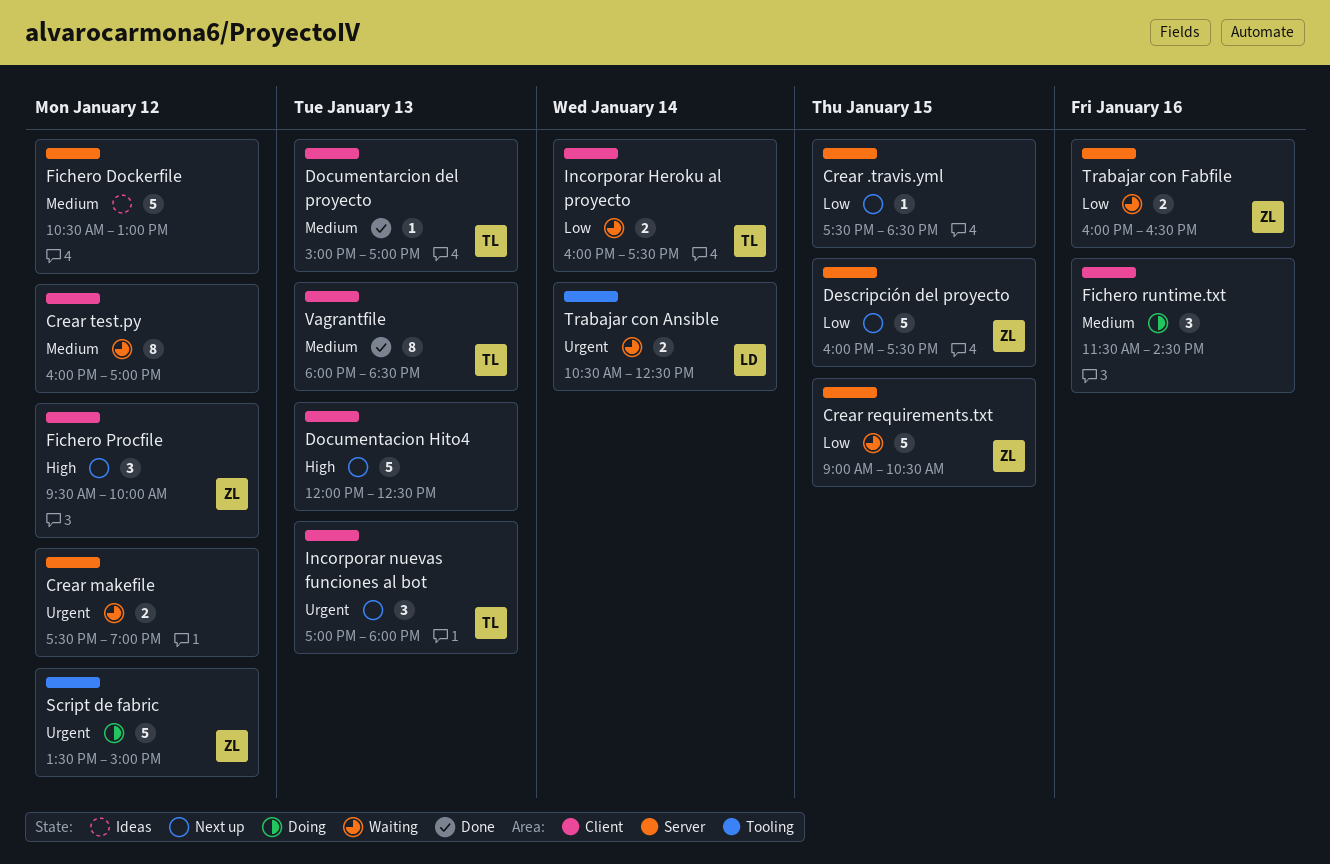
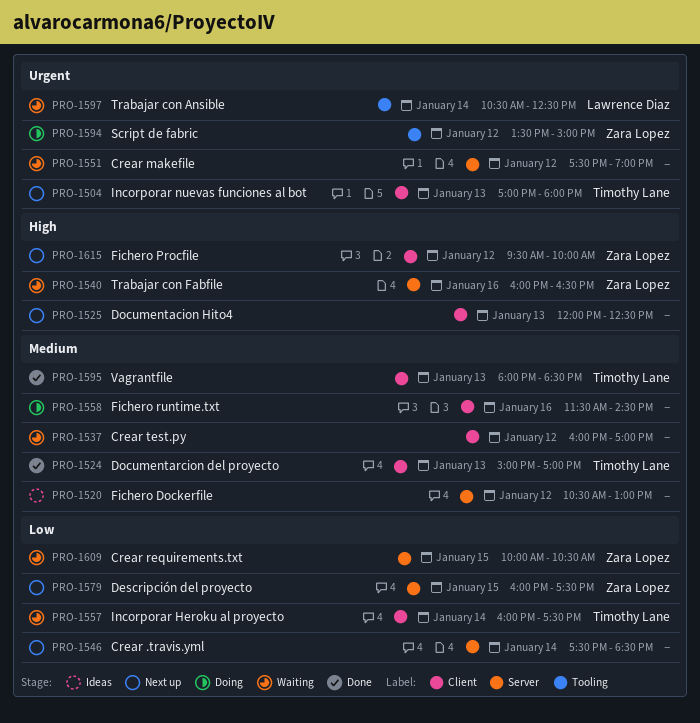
Crear .travis.yml, day: Jan 15 -> Jan 14
Crear requirements.txt, begins: 09:00 -> 10:00
Trabajar con Fabfile, priority: Low -> High

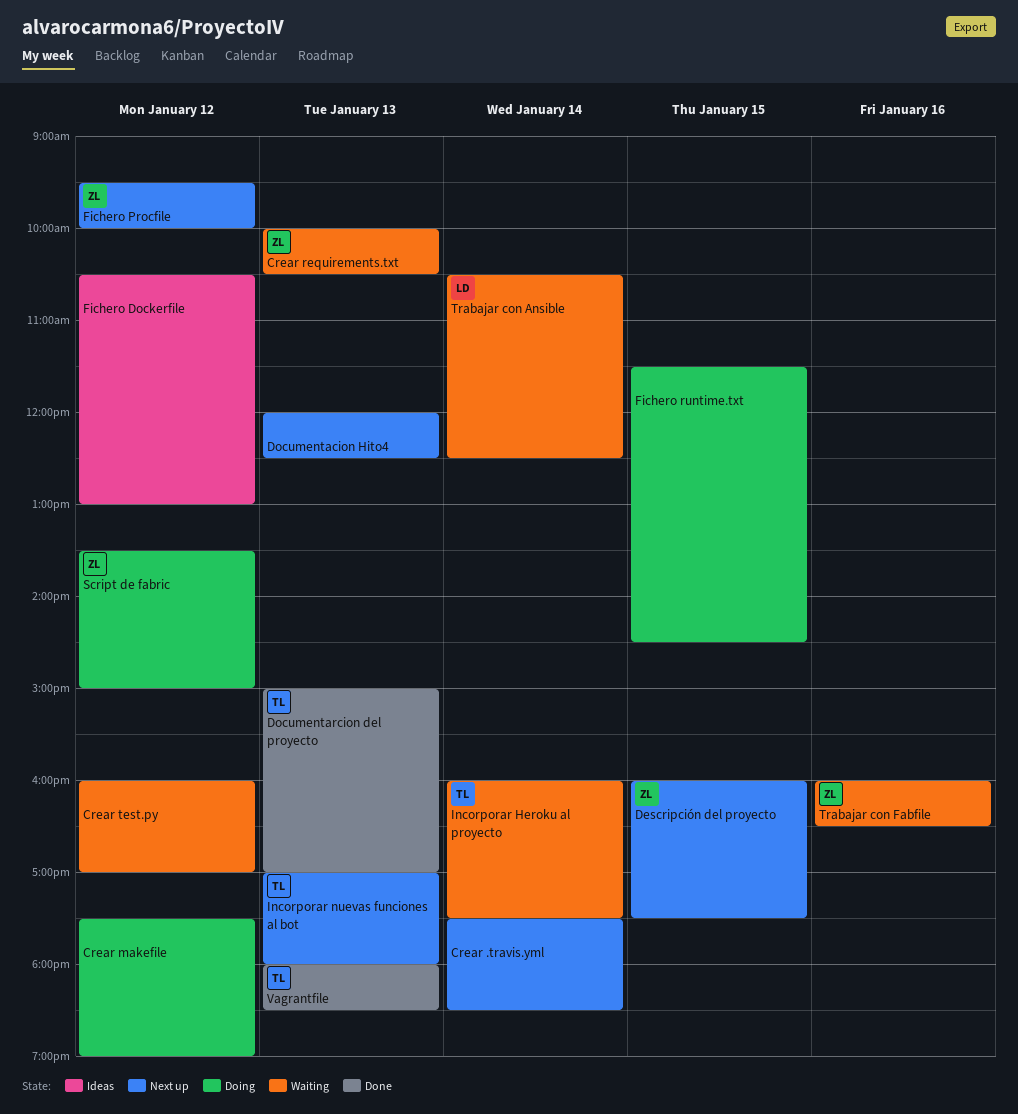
Crear makefile, status: Waiting -> Doing
Crear requirements.txt, day: Jan 15 -> Jan 13
Fichero runtime.txt, day: Jan 16 -> Jan 15

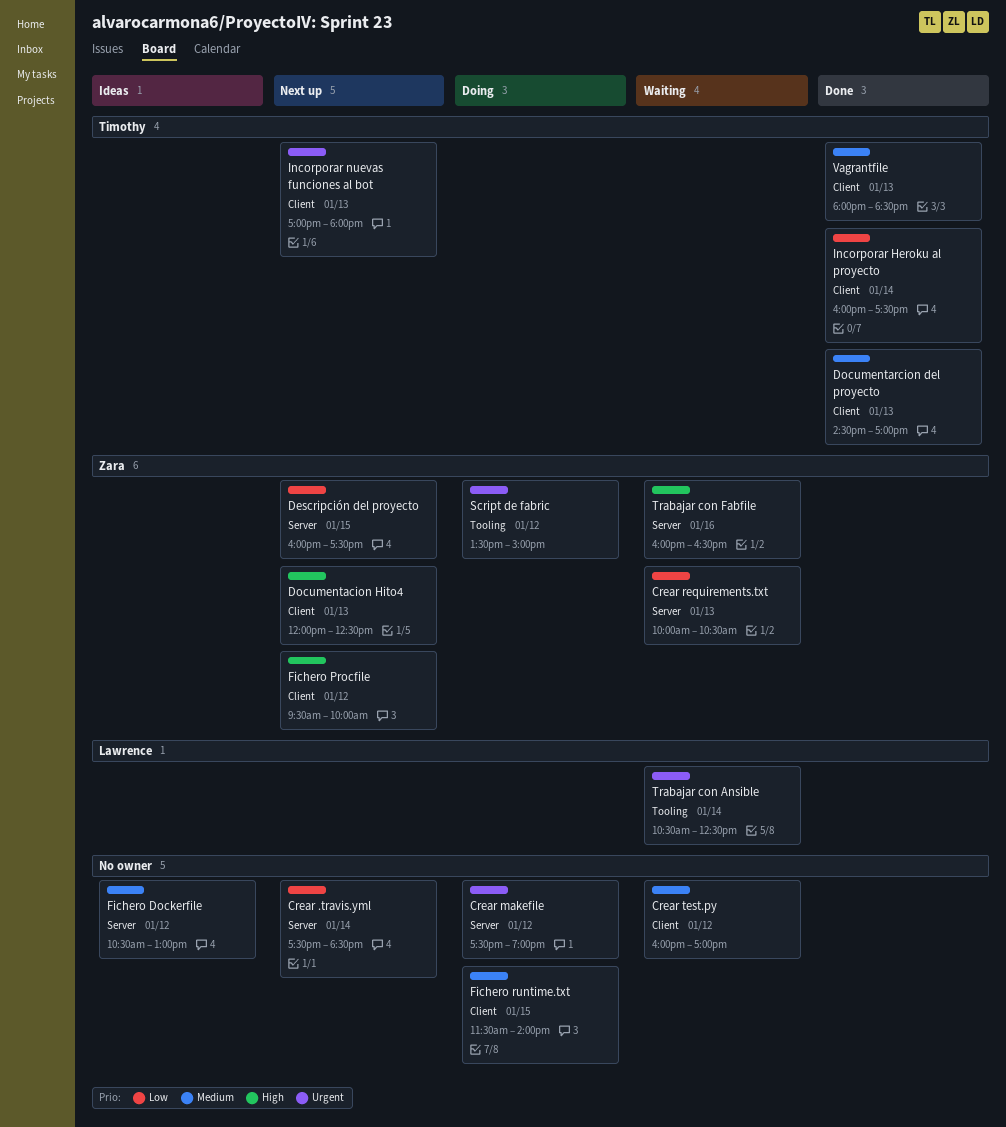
Documentacion Hito4, owner: none -> Zara
Documentarcion del proyecto, begins: 15:00 -> 14:30
Fichero runtime.txt, ends: 14:30 -> 14:00
Incorporar Heroku al proyecto, status: Waiting -> Done

